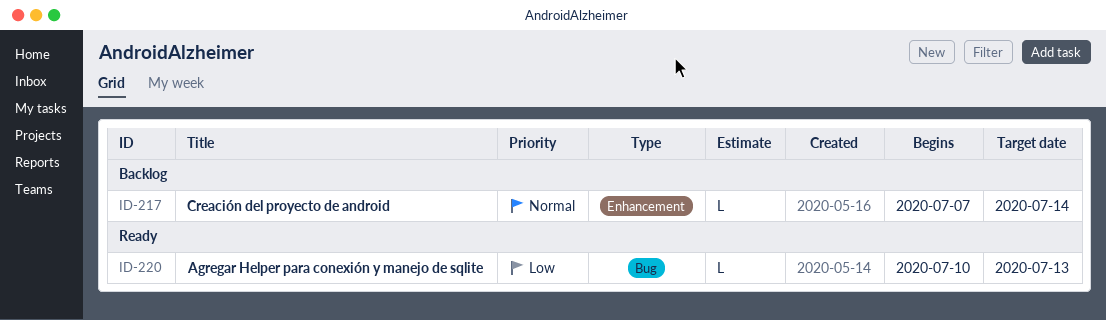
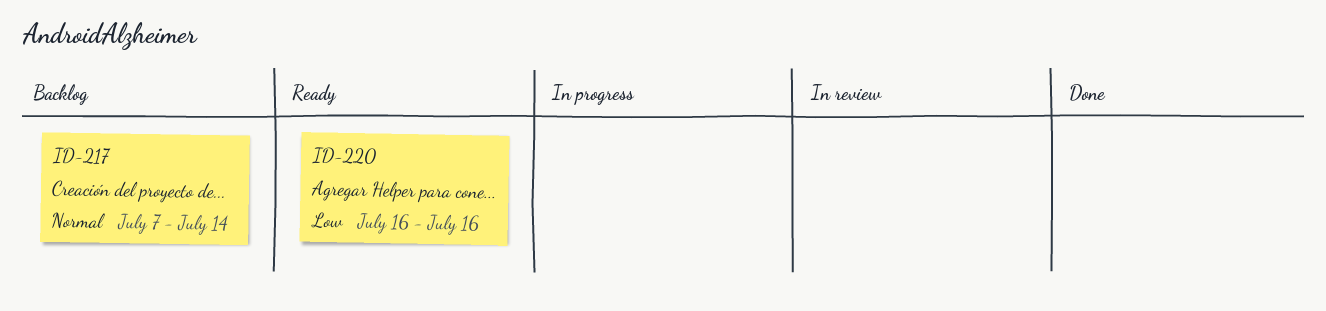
ID-220, start: Jul 10 -> Jul 16
ID-220, due: Jul 13 -> Jul 16

